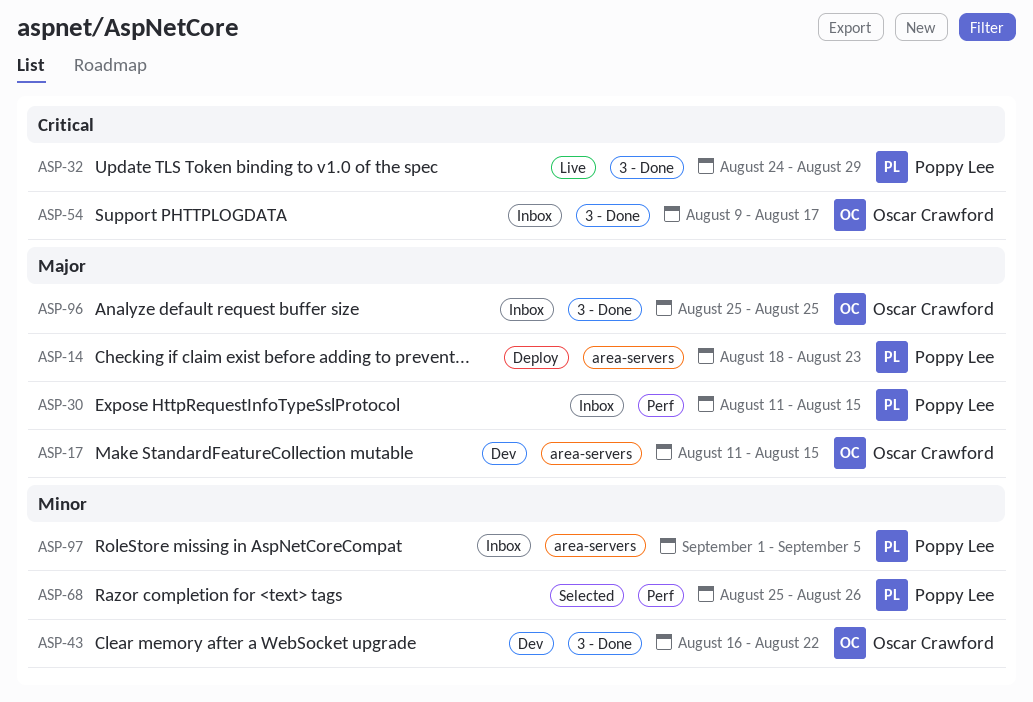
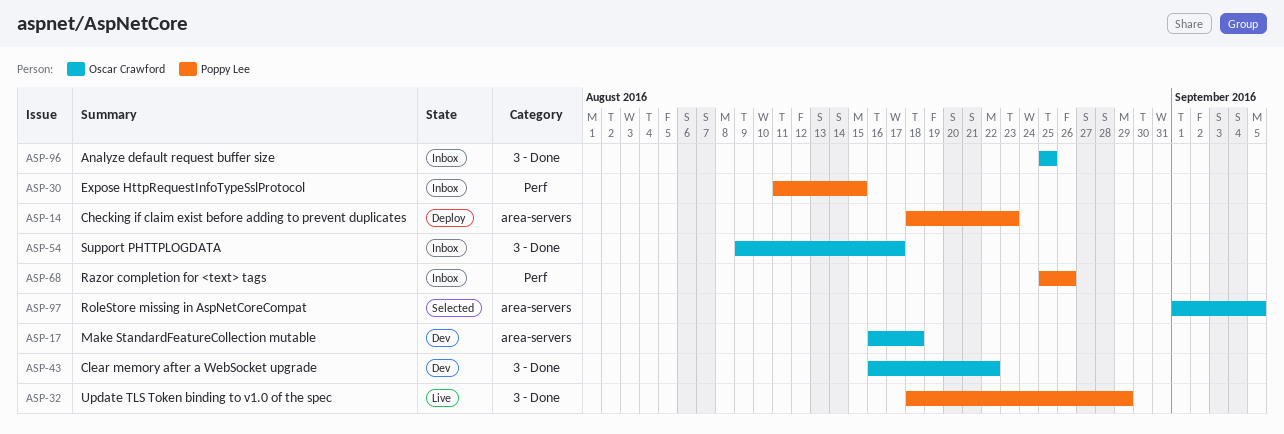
ASP-17, start: Aug 11 -> Aug 16
ASP-17, due: Aug 15 -> Aug 18
ASP-32, start: Aug 24 -> Aug 18
ASP-68, status: Selected -> Inbox
ASP-97, status: Inbox -> Selected
ASP-97, owner: Poppy Lee -> Oscar Crawford

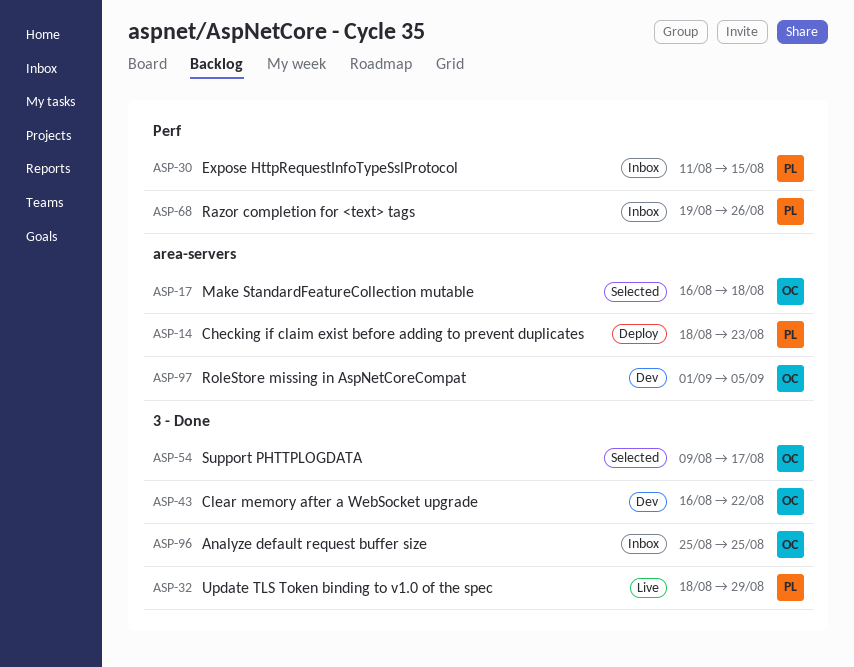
ASP-17, status: Dev -> Selected
ASP-54, status: Inbox -> Selected
ASP-68, start: Aug 25 -> Aug 19
ASP-97, status: Selected -> Dev

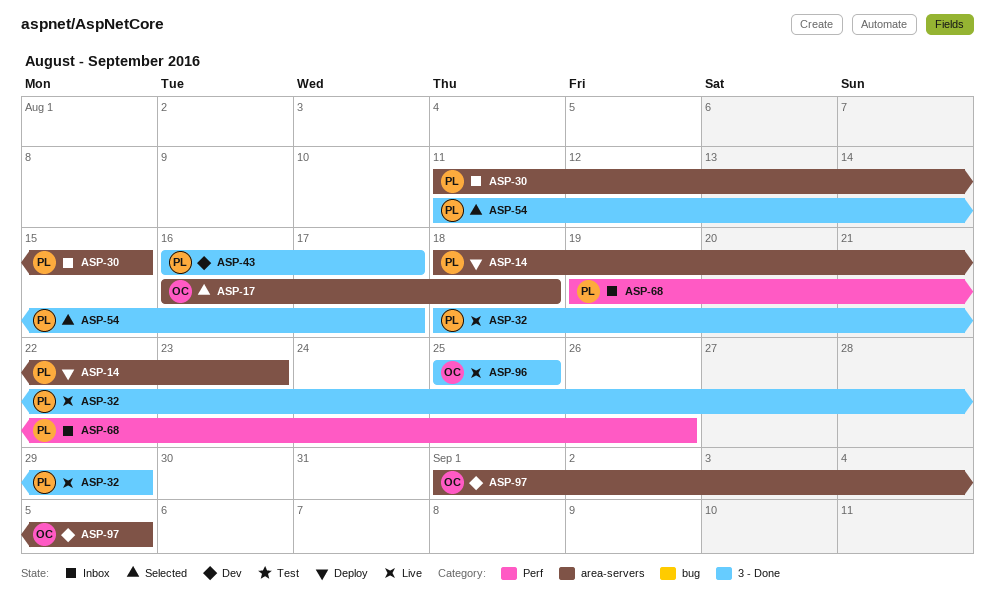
ASP-30, label: Perf -> area-servers
ASP-43, owner: OC -> PL
ASP-43, due: Aug 22 -> Aug 17
ASP-54, owner: OC -> PL
ASP-54, start: Aug 9 -> Aug 11
ASP-96, status: Inbox -> Live

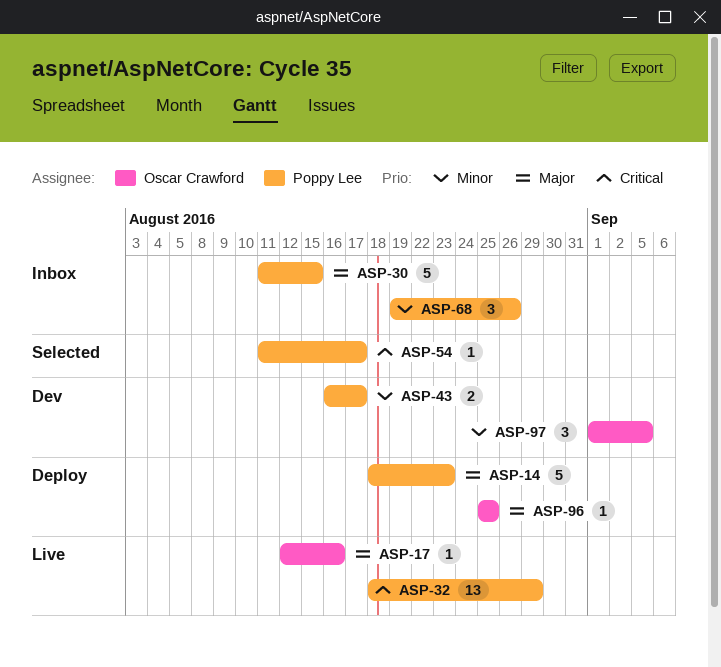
ASP-17, status: Selected -> Live
ASP-17, start: Aug 16 -> Aug 12
ASP-17, due: Aug 18 -> Aug 16
ASP-96, status: Live -> Deploy

